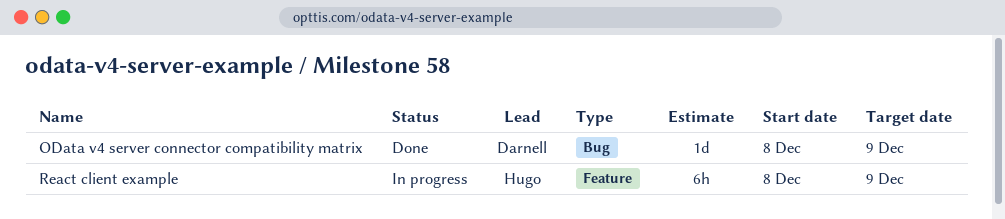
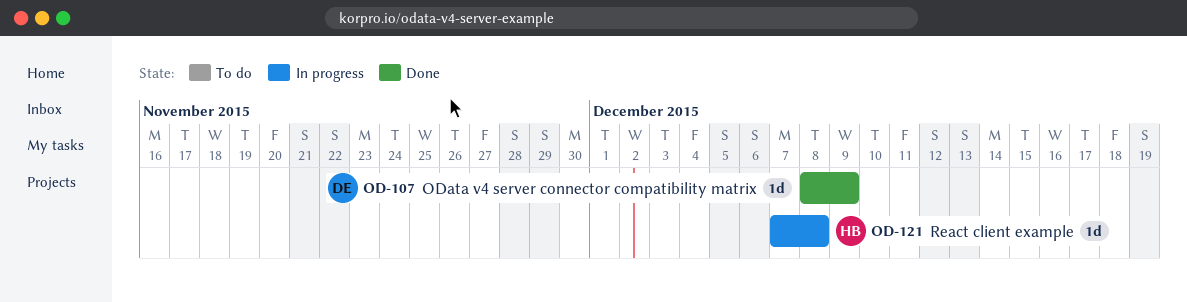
React client example, estimate: 6h -> 1d
React client example, start: Dec 8 -> Dec 7
React client example, due: Dec 9 -> Dec 8

